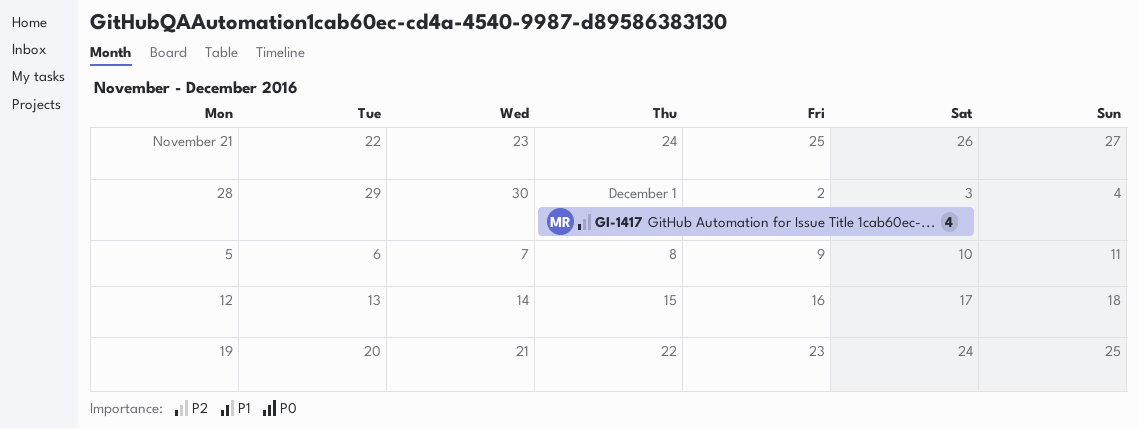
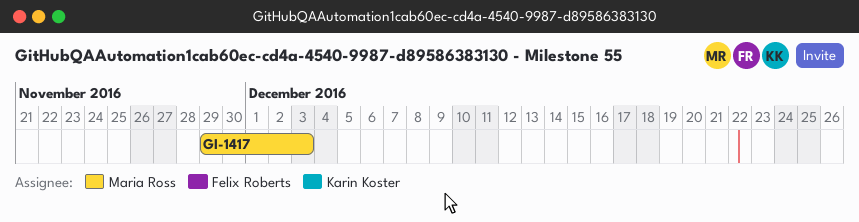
GI-1417, start: Dec 1 -> Nov 29

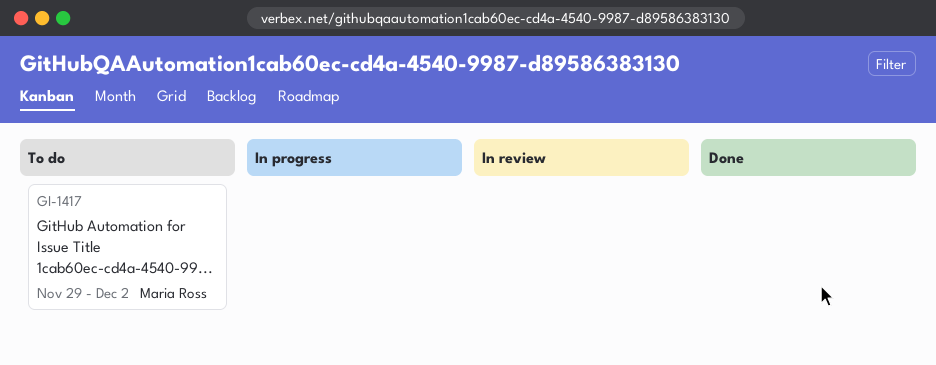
GI-1417, due: Dec 3 -> Dec 2

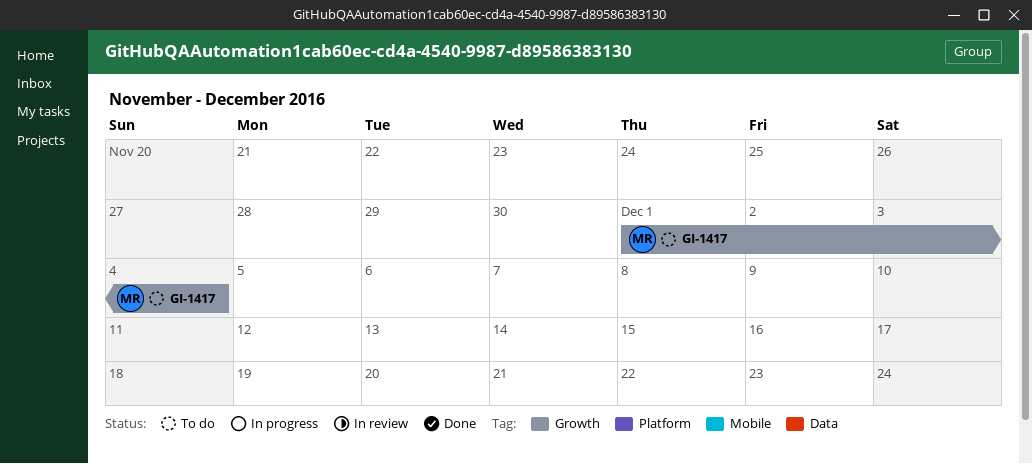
GI-1417, start: Nov 29 -> Dec 1
GI-1417, due: Dec 2 -> Dec 4

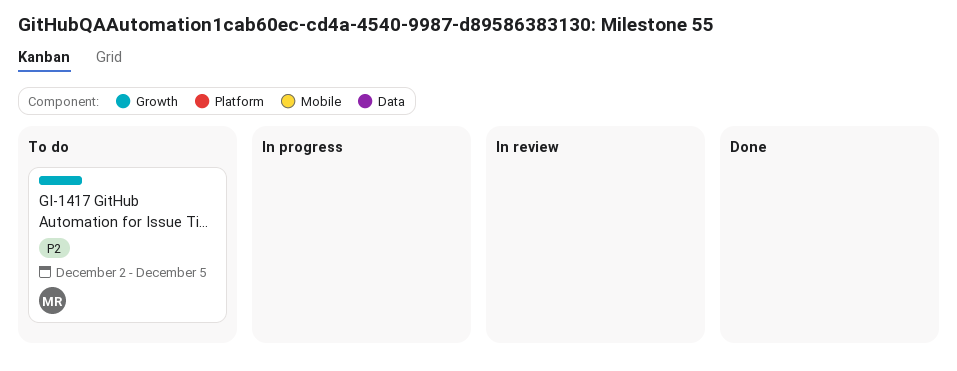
GI-1417, start: Dec 1 -> Dec 2
GI-1417, due: Dec 4 -> Dec 5

